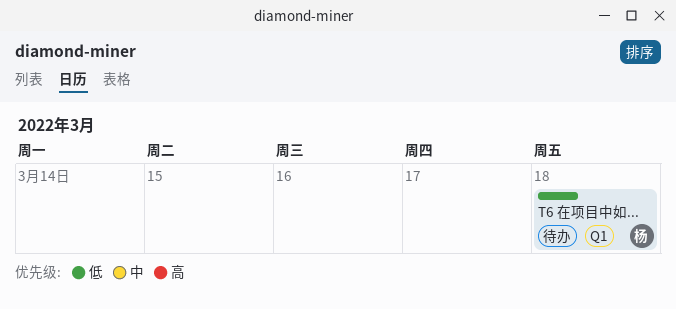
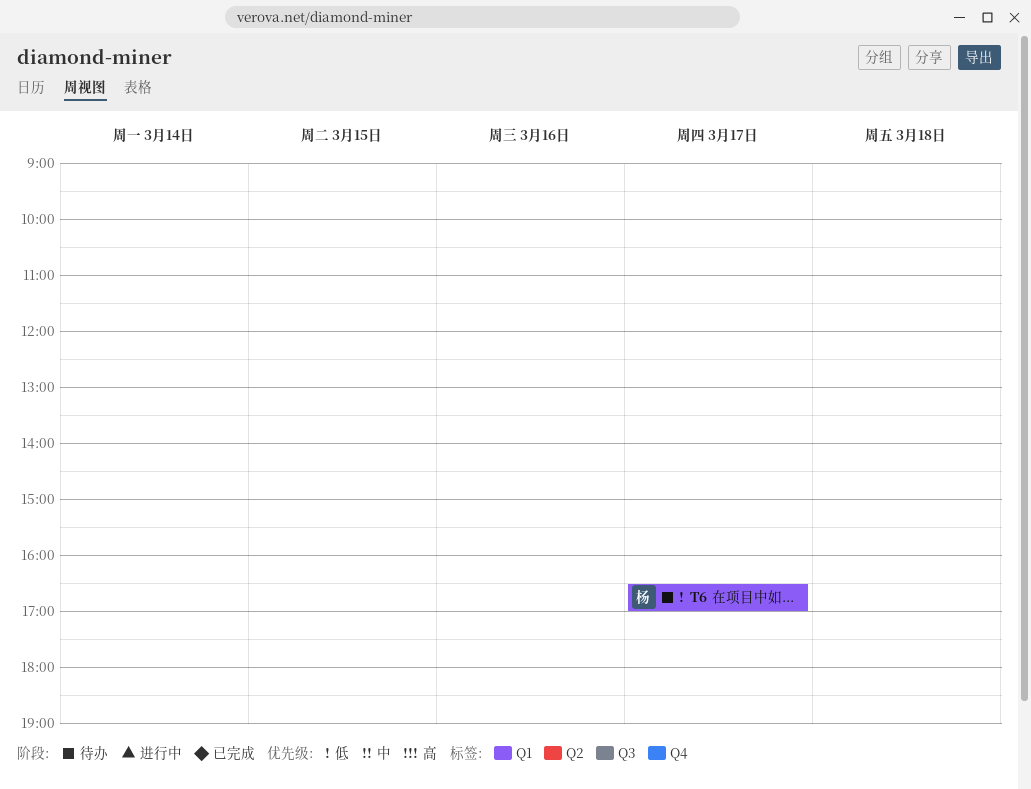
T6, day: Mar 18 -> Mar 17

